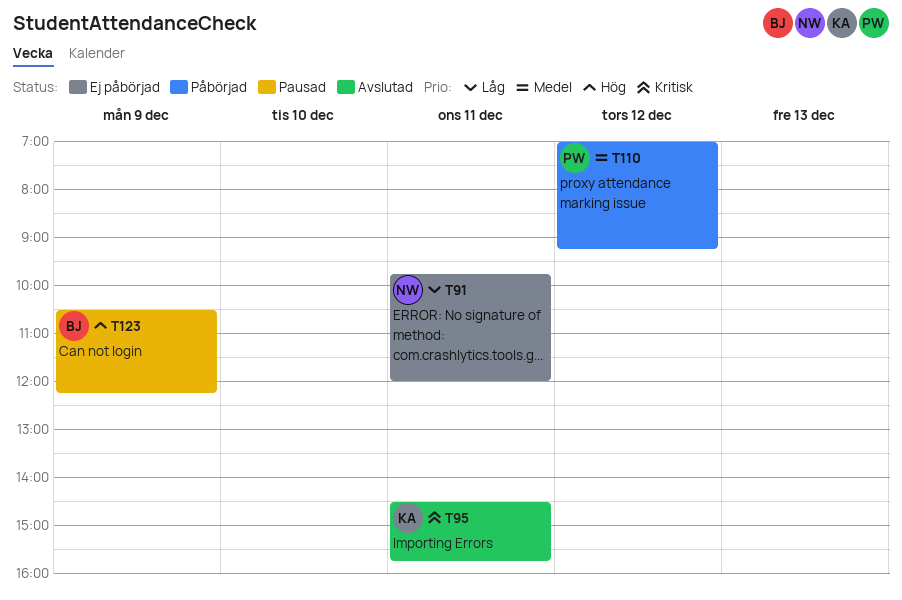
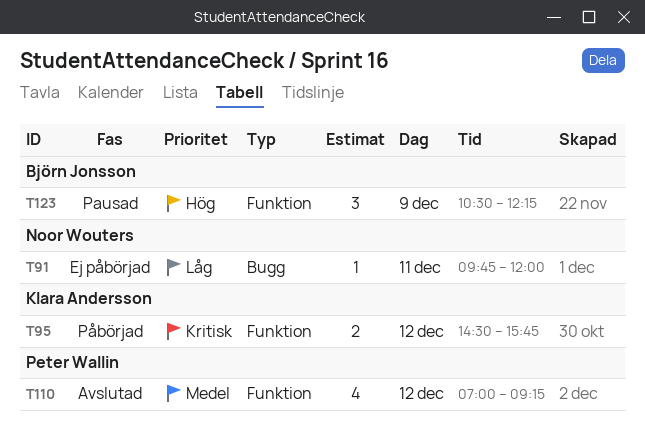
T95, status: Avslutad -> Påbörjad
T95, day: Dec 11 -> Dec 12
T110, status: Påbörjad -> Avslutad

